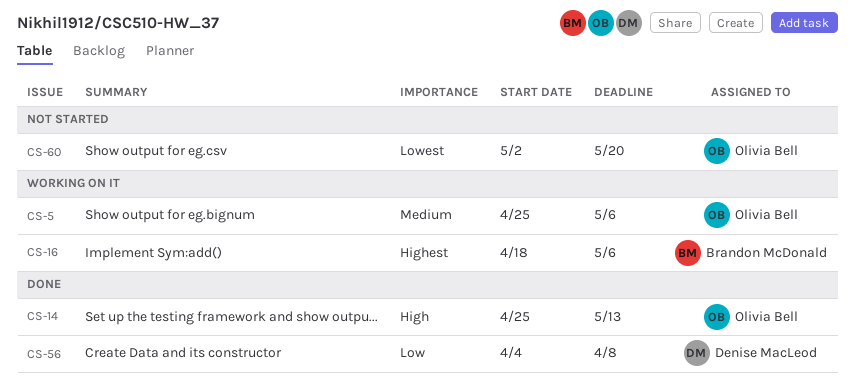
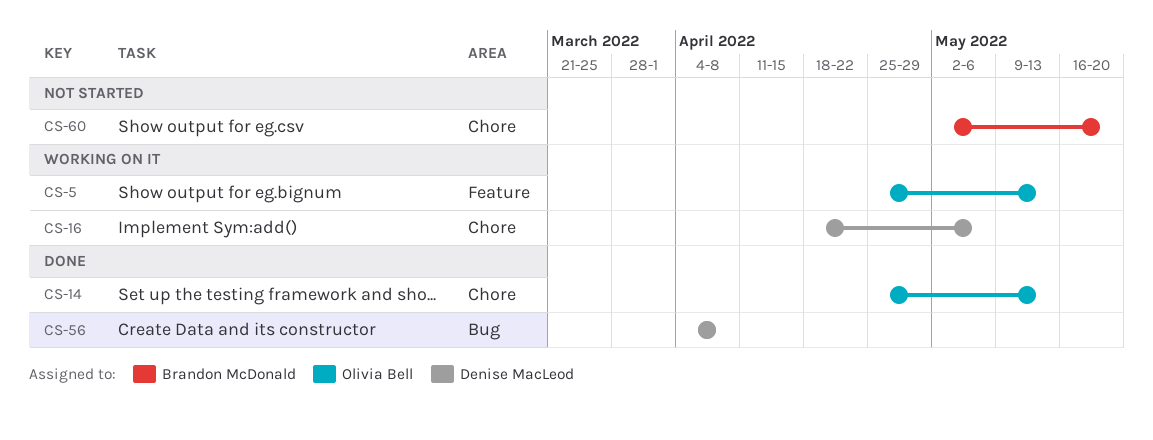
CS-5, due: May 6 -> May 13
CS-16, owner: Brandon McDonald -> Denise MacLeod
CS-60, owner: Olivia Bell -> Brandon McDonald

